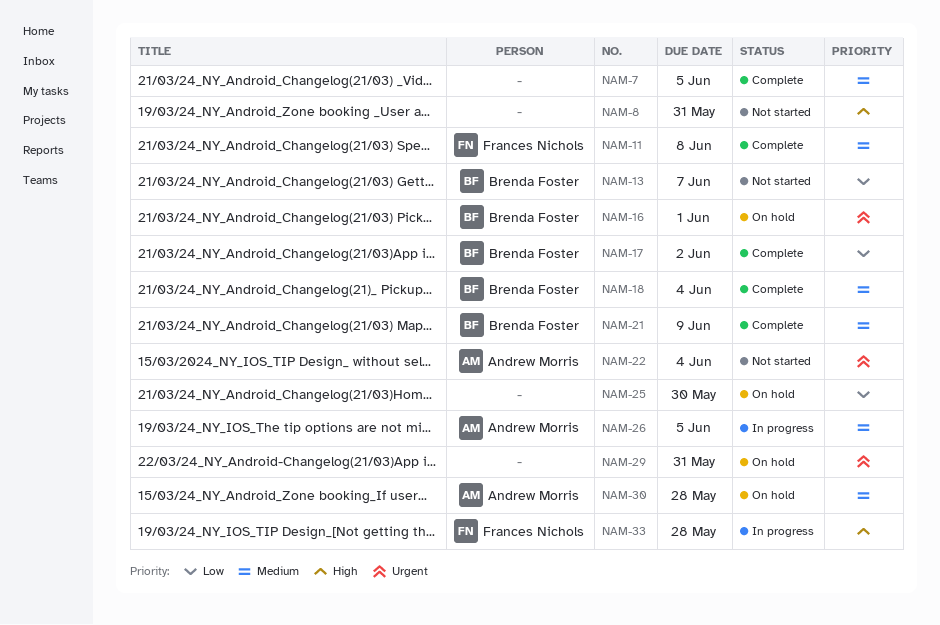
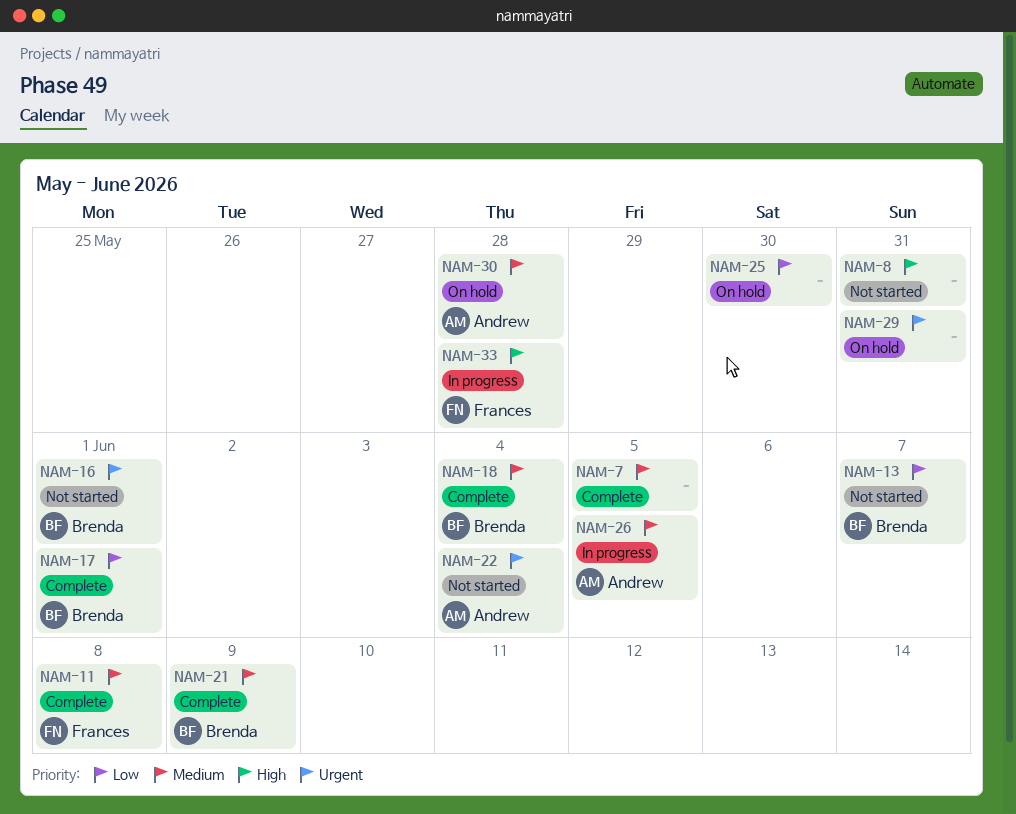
NAM-16, status: On hold -> Not started
NAM-17, due: Jun 2 -> Jun 1

